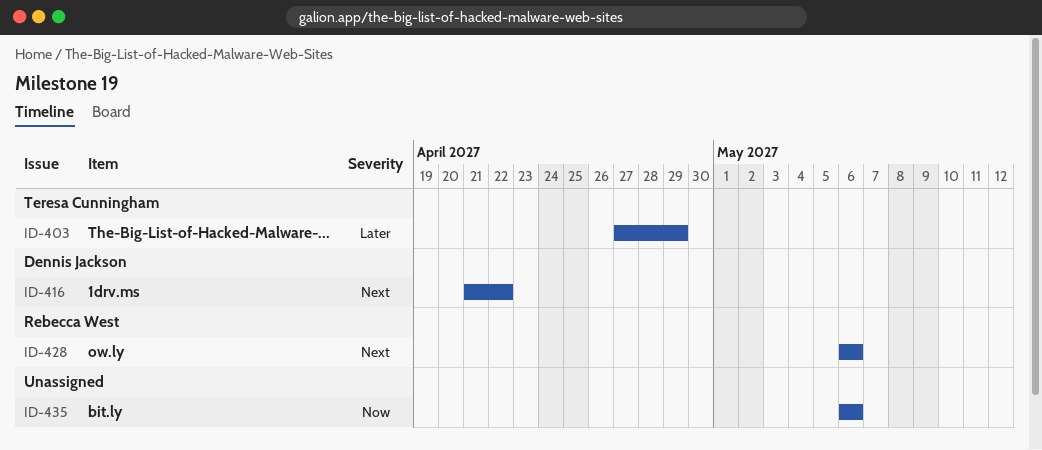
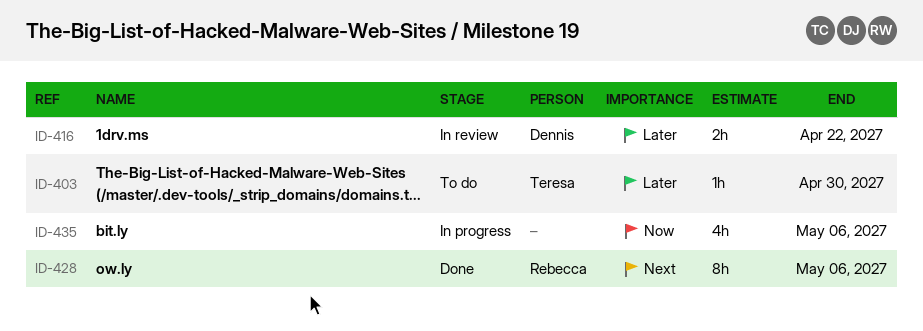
ID-403, due: Apr 29 -> Apr 30
ID-416, priority: Next -> Later

